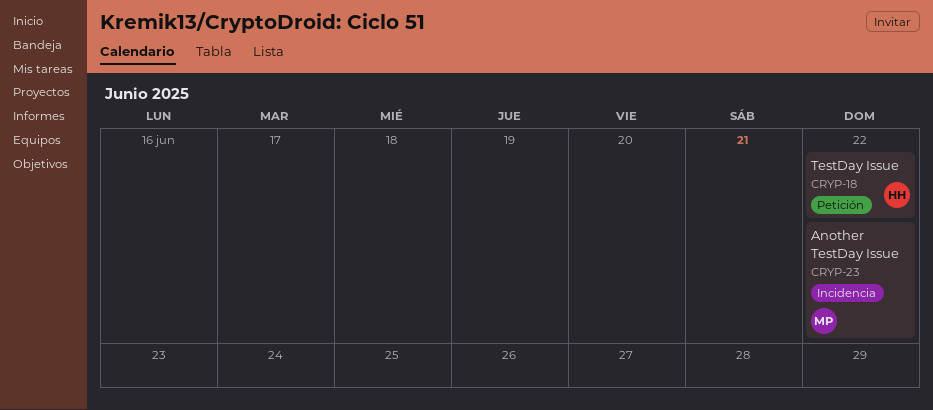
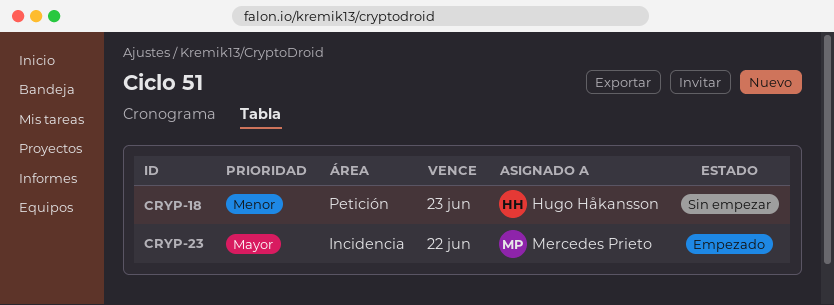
CRYP-18, due: Jun 22 -> Jun 23

